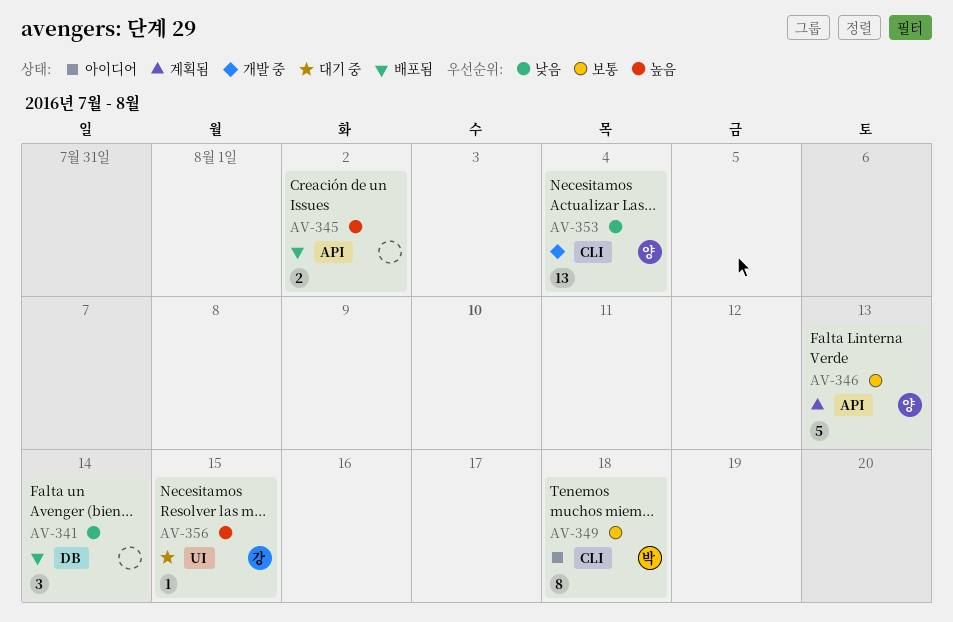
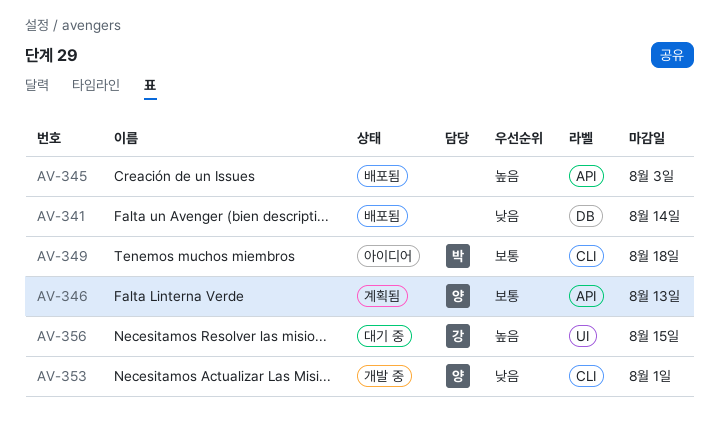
AV-345, due: Aug 2 -> Aug 3
AV-353, due: Aug 4 -> Aug 1

